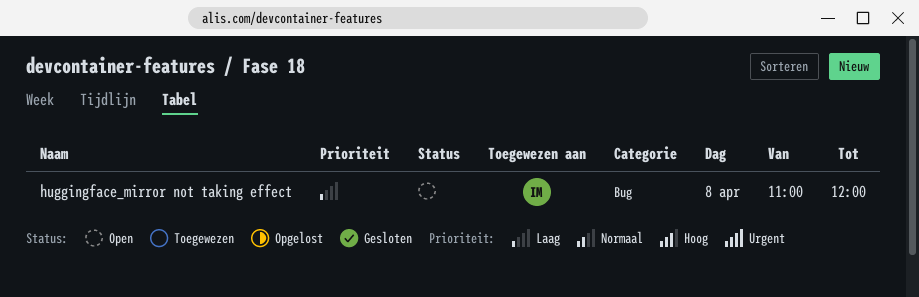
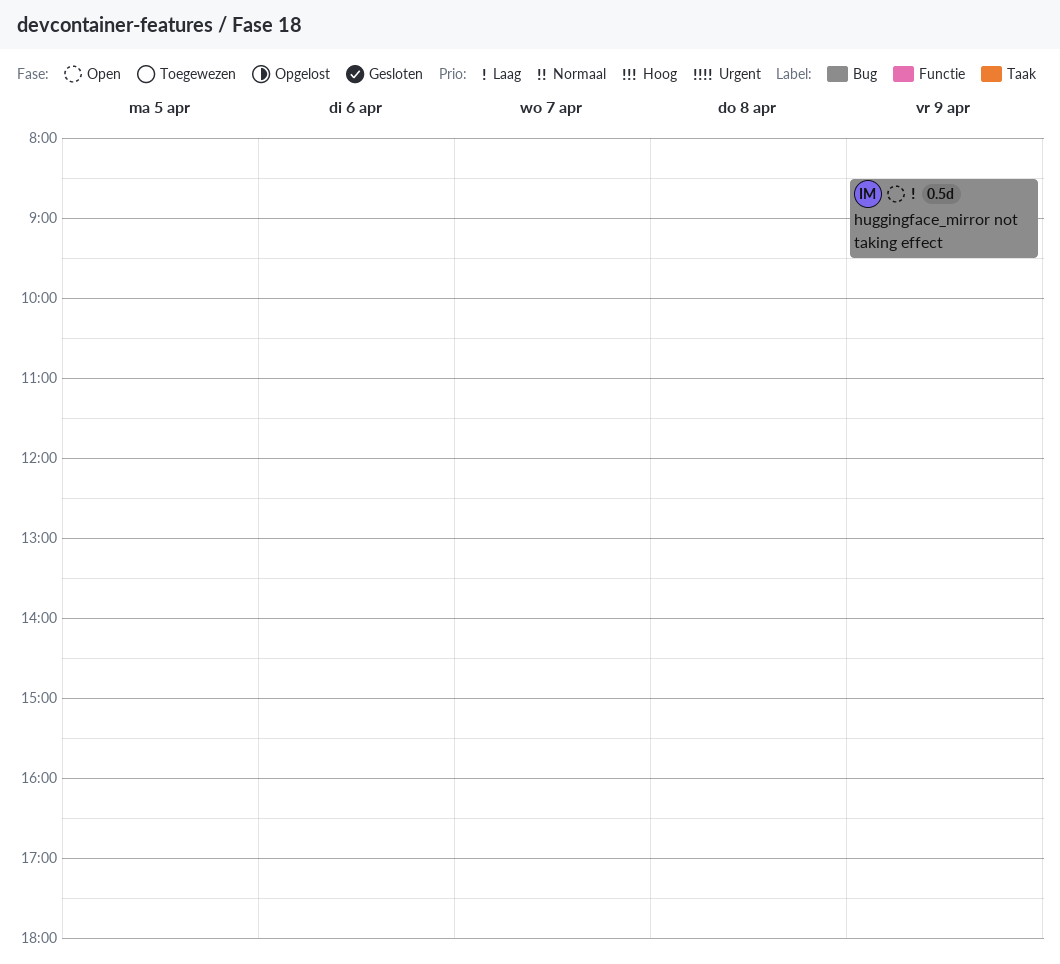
huggingface_mirror not taking effect, day: Apr 8 -> Apr 9
huggingface_mirror not taking effect, begins: 11:00 -> 08:30
huggingface_mirror not taking effect, ends: 12:00 -> 09:30

